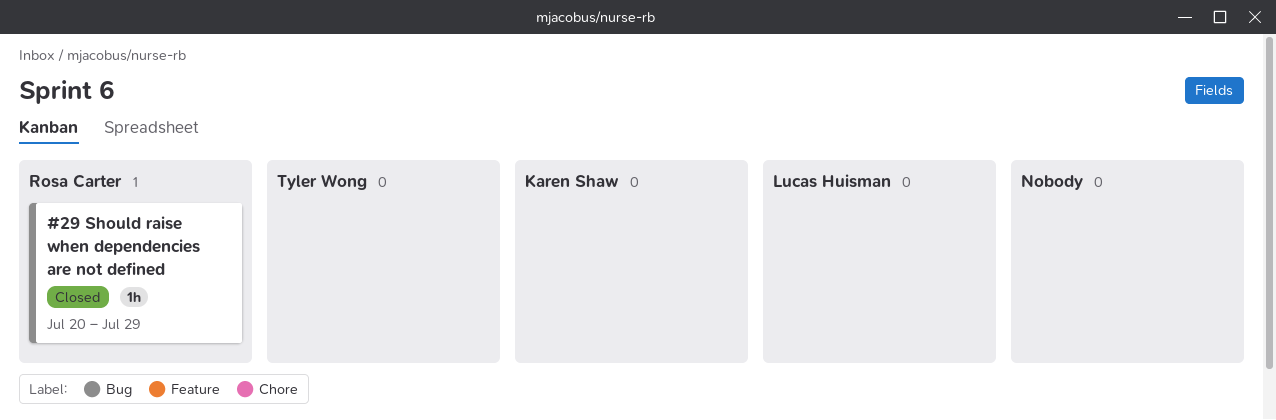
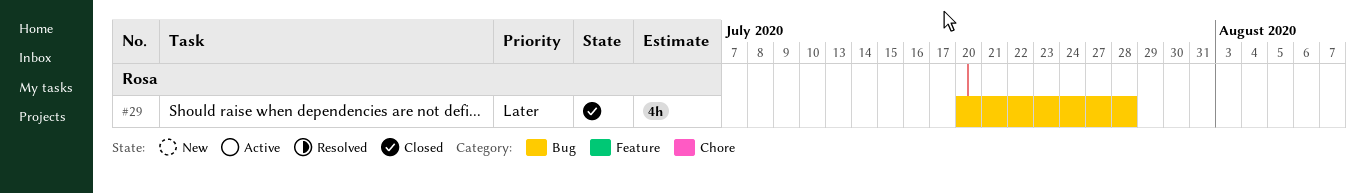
#29, estimate: 1h -> 4h
#29, due: Jul 29 -> Jul 28

